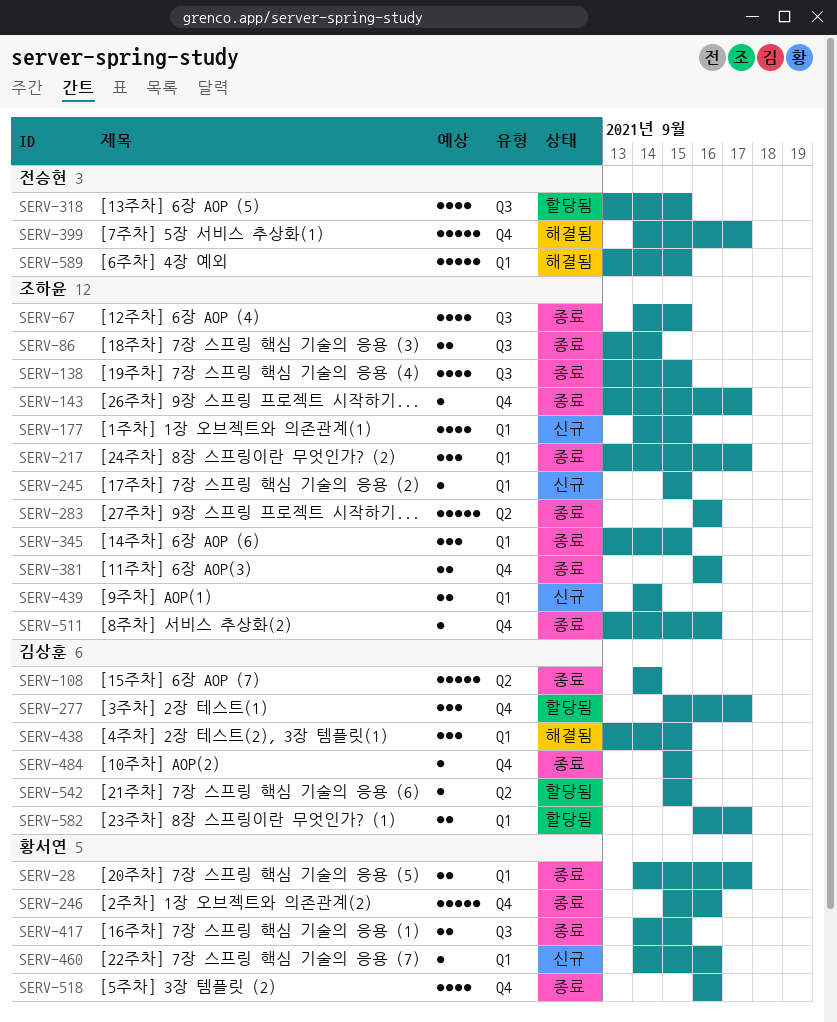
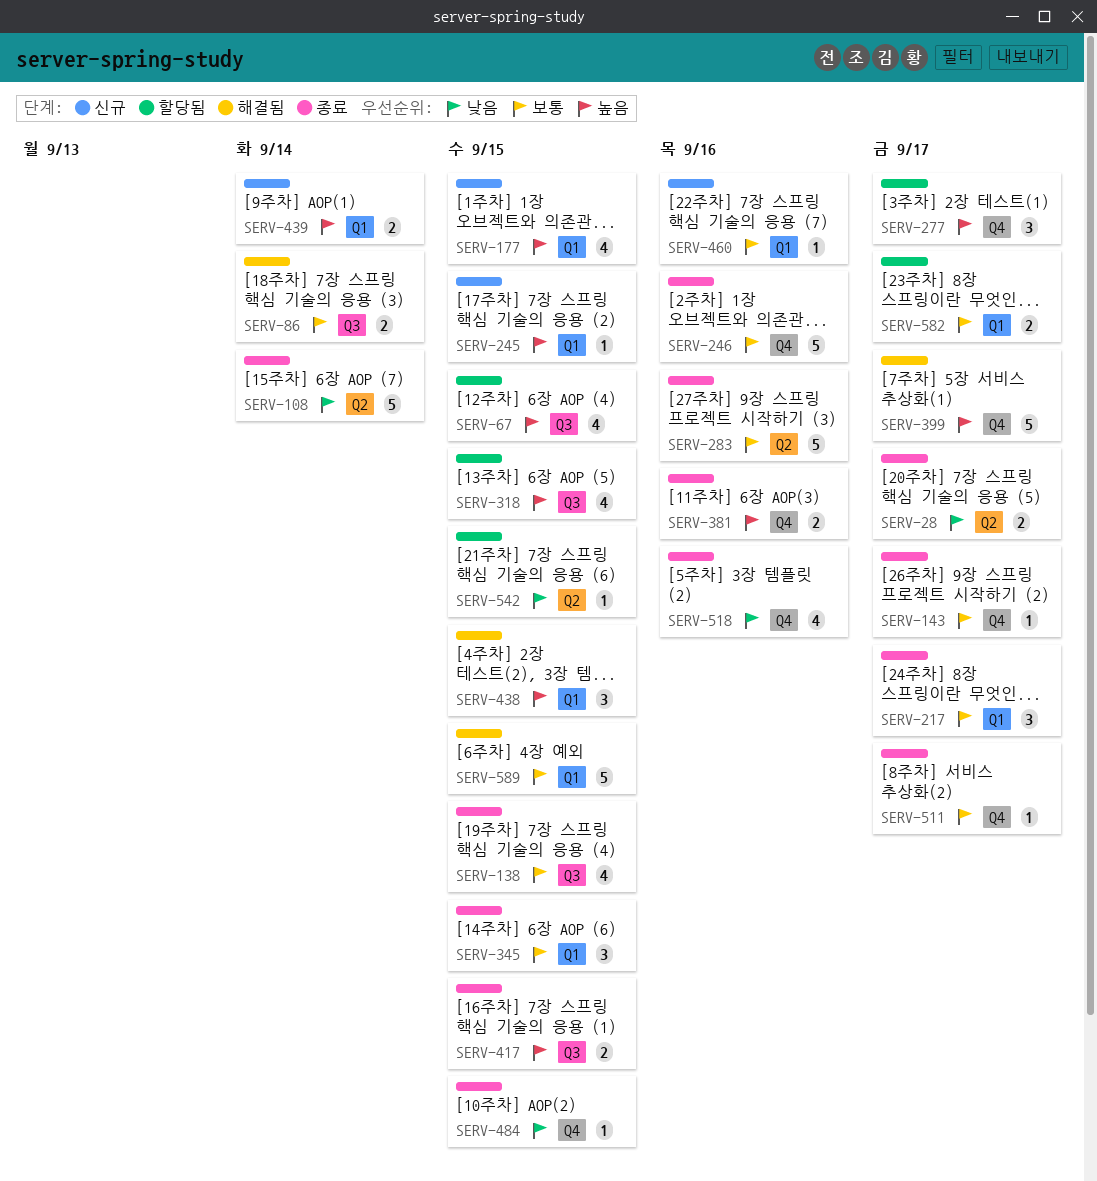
SERV-28, label: Q1 -> Q2
SERV-67, status: 종료 -> 할당됨
SERV-86, status: 종료 -> 해결됨
SERV-511, due: Sep 16 -> Sep 17

